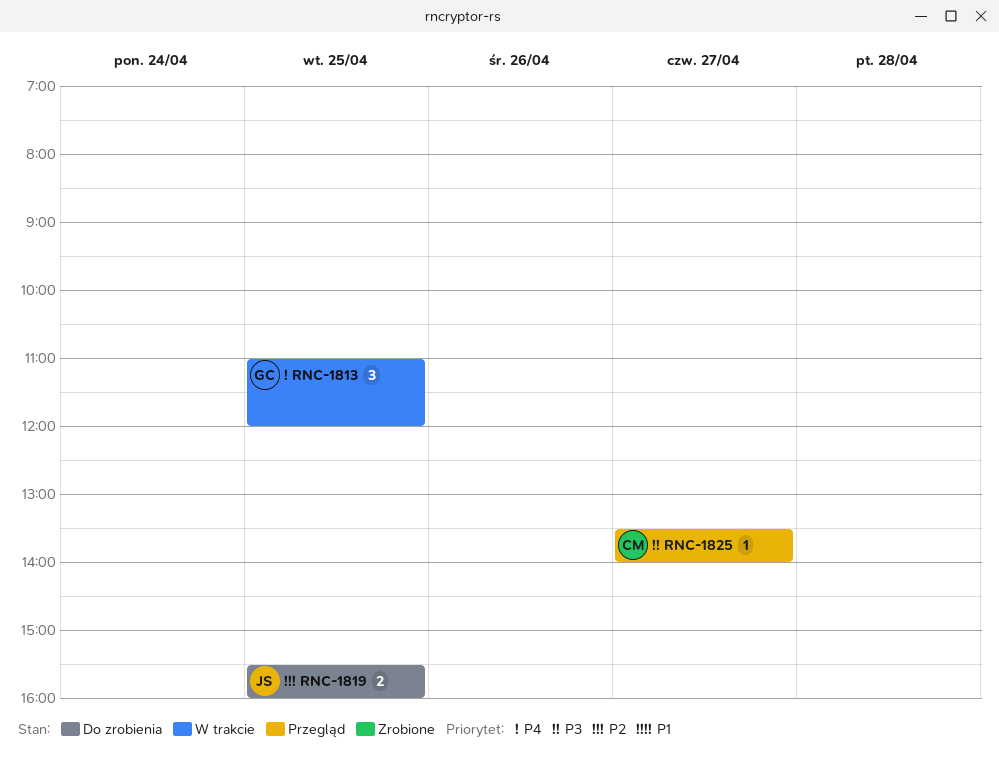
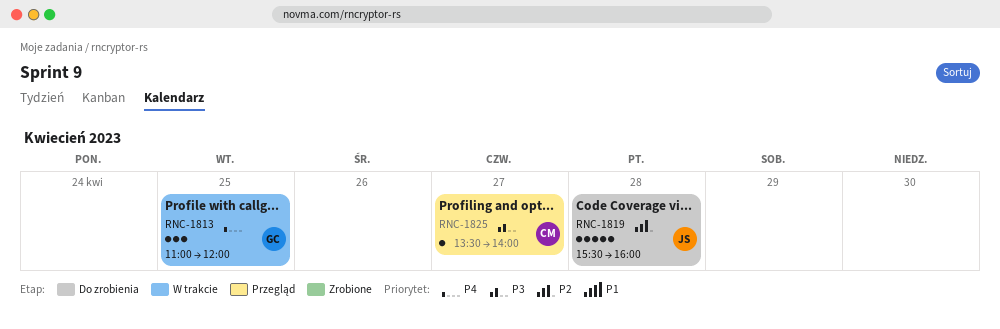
RNC-1819, estimate: 2 -> 5
RNC-1819, day: Apr 25 -> Apr 28

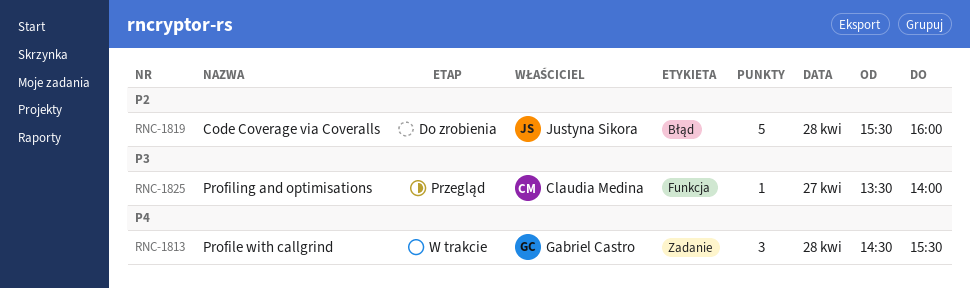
RNC-1813, day: Apr 25 -> Apr 28
RNC-1813, begins: 11:00 -> 14:30
RNC-1813, ends: 12:00 -> 15:30

